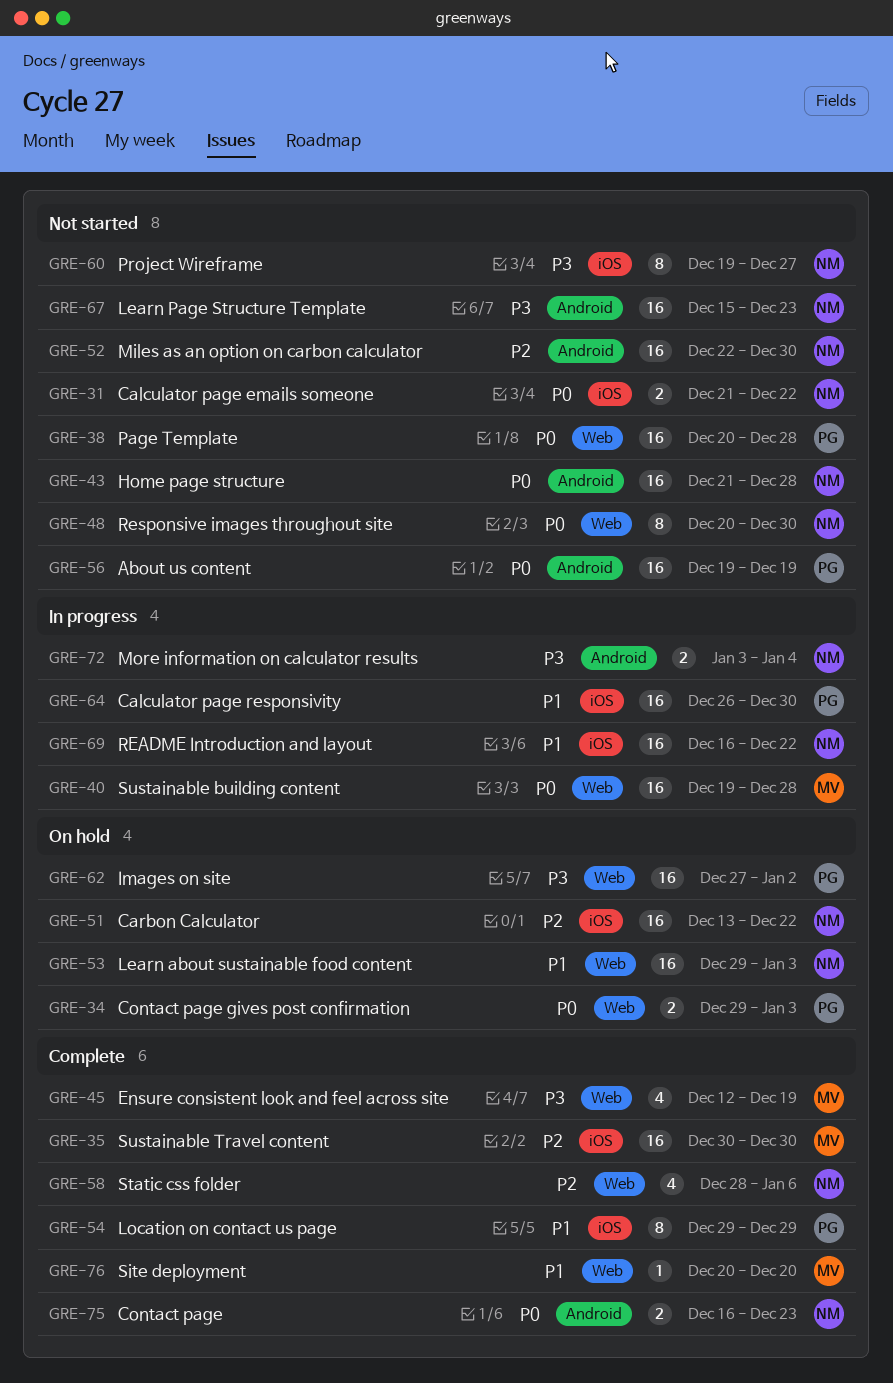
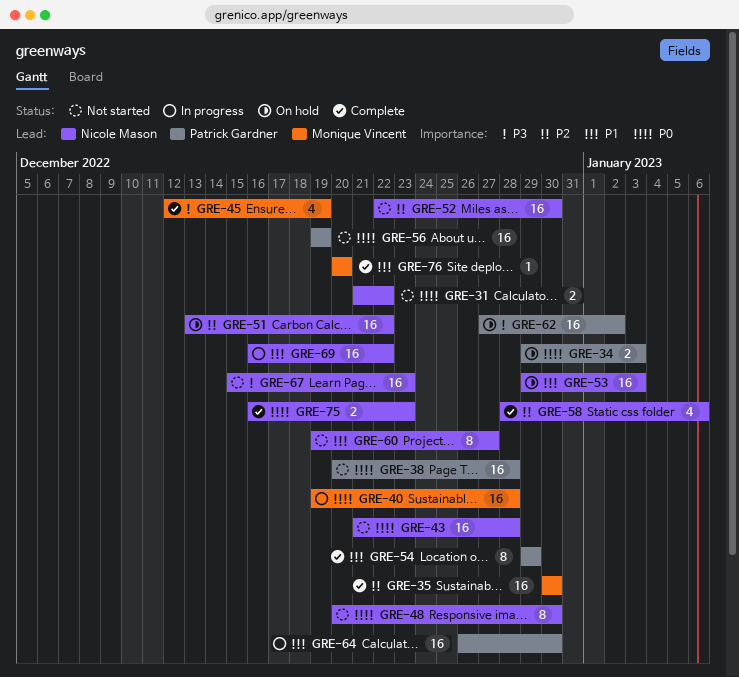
GRE-60, priority: P3 -> P1
GRE-72: present -> none

